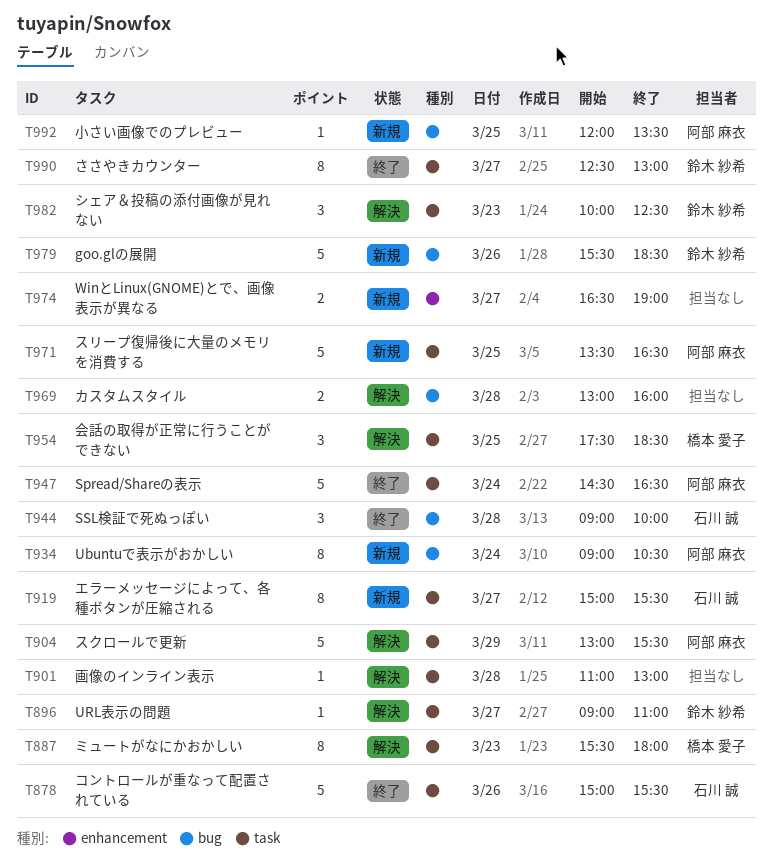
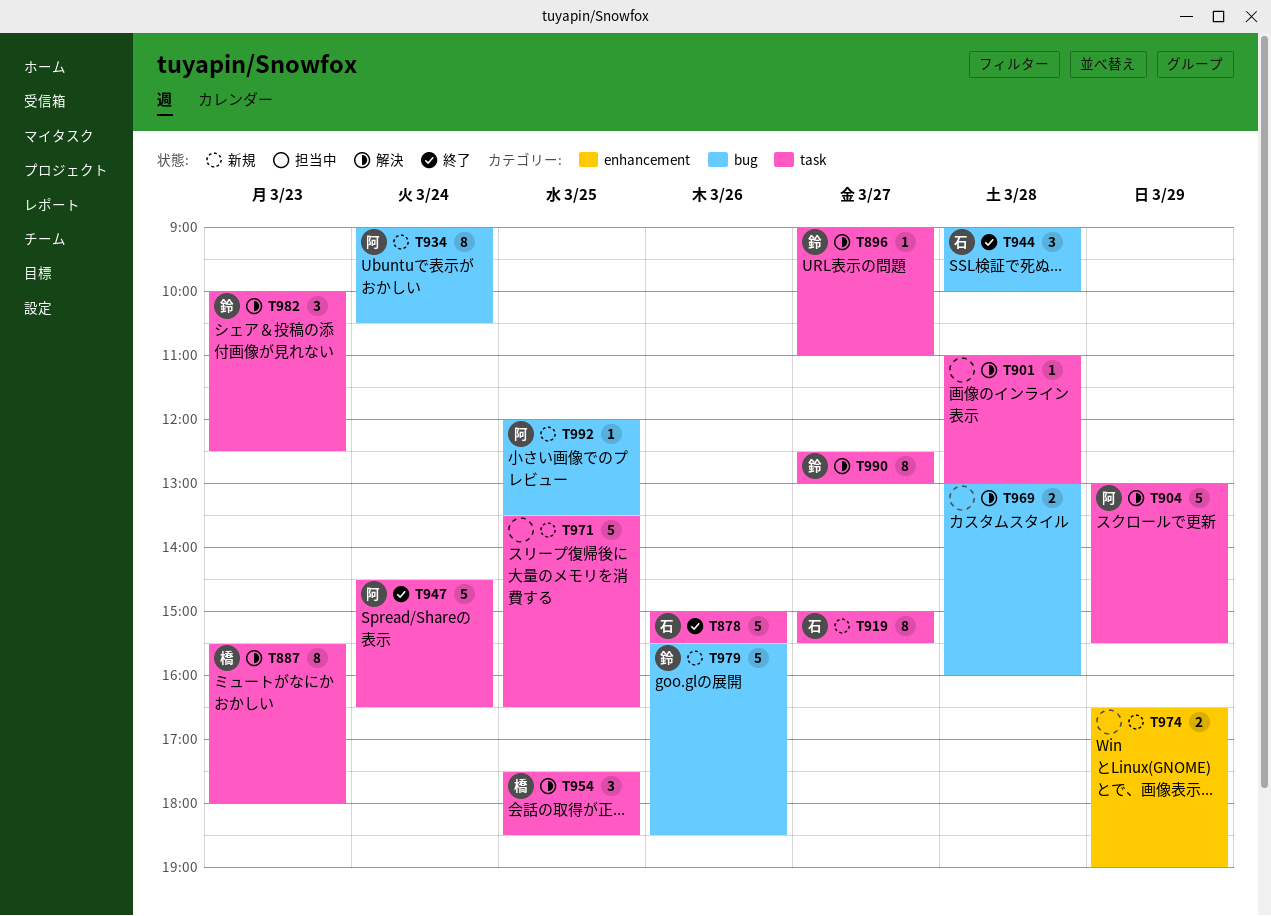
T971, owner: 阿部 麻衣 -> none
T974, day: Mar 27 -> Mar 29
T990, status: 終了 -> 解決

